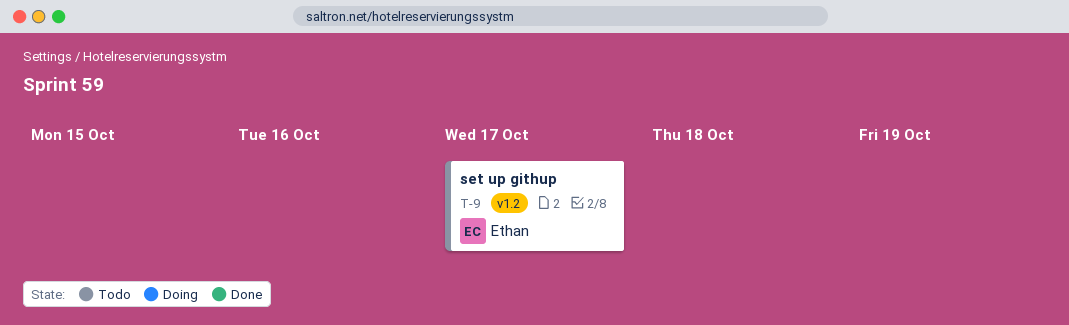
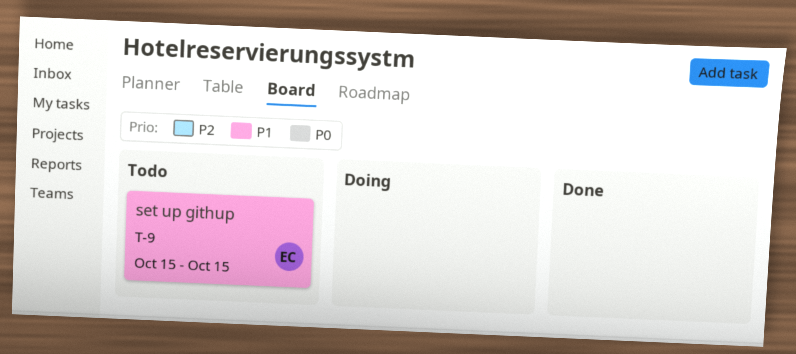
T-9, due: Oct 17 -> Oct 15

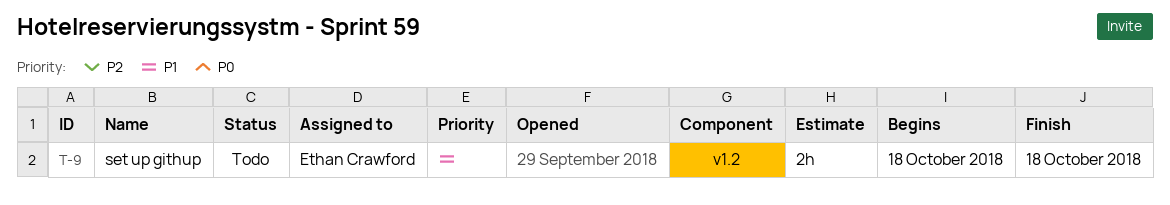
T-9, start: Oct 15 -> Oct 18
T-9, due: Oct 15 -> Oct 18

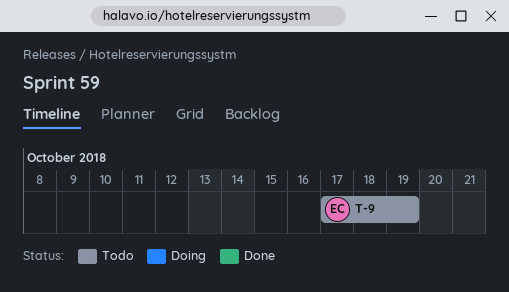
T-9, start: Oct 18 -> Oct 17
T-9, due: Oct 18 -> Oct 19

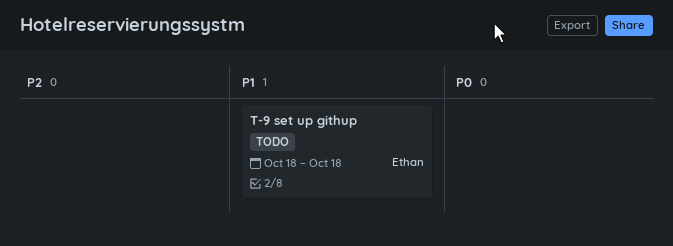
T-9, start: Oct 17 -> Oct 18
T-9, due: Oct 19 -> Oct 18

